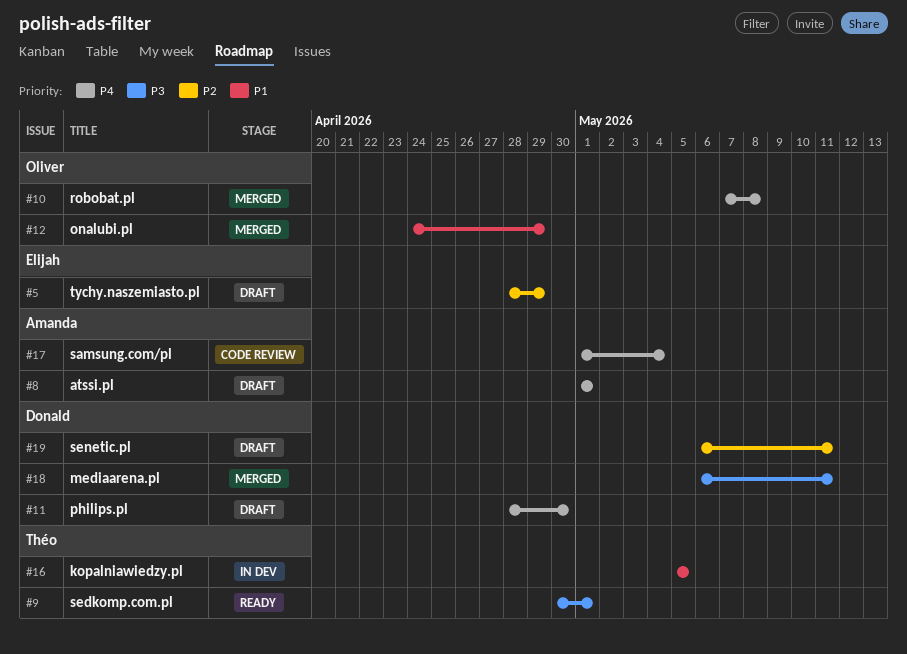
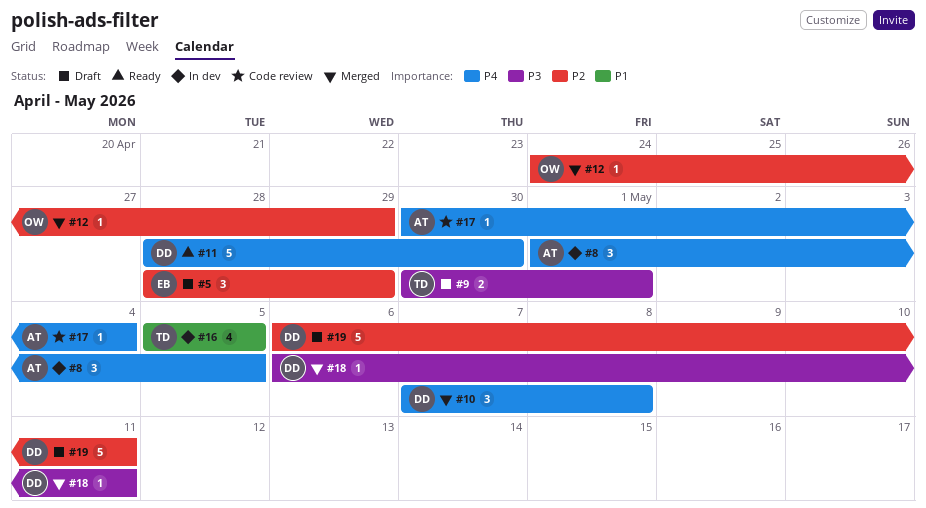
#8, status: Draft -> In dev
#8, due: May 1 -> May 5
#9, status: Ready -> Draft
#10, owner: Oliver -> Donald
#11, status: Draft -> Ready
#12, priority: P1 -> P2
#17, start: May 1 -> Apr 30

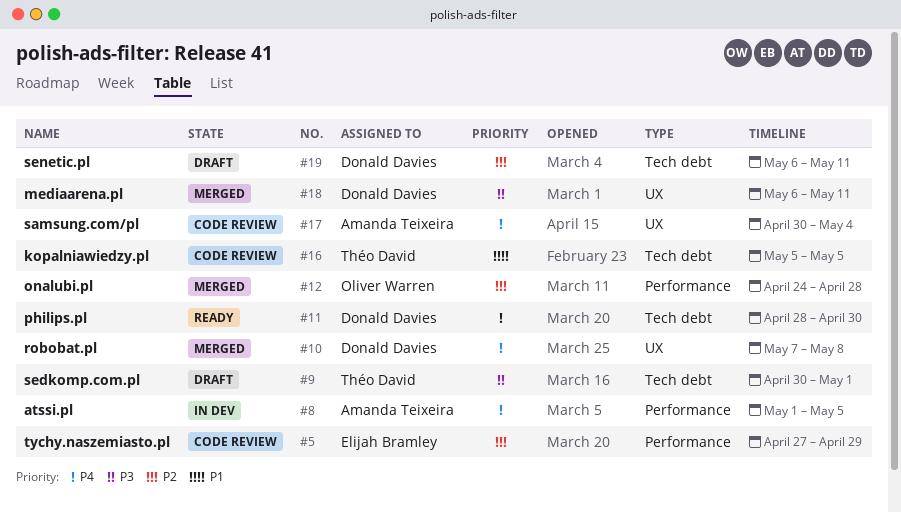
#5, status: Draft -> Code review
#5, start: Apr 28 -> Apr 27
#12, due: Apr 29 -> Apr 28
#16, status: In dev -> Code review

